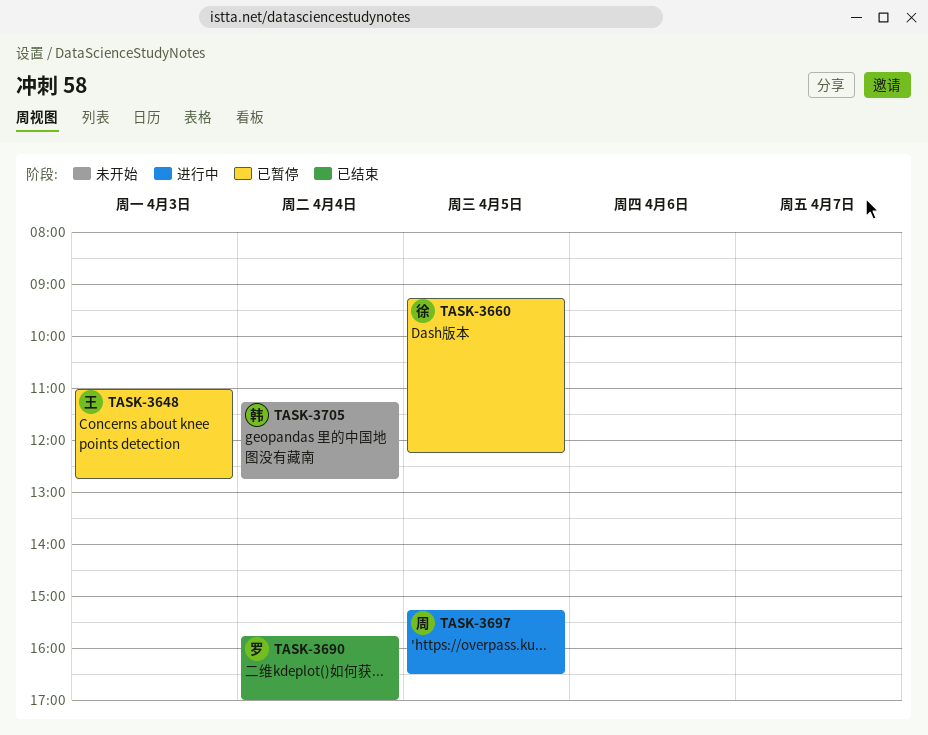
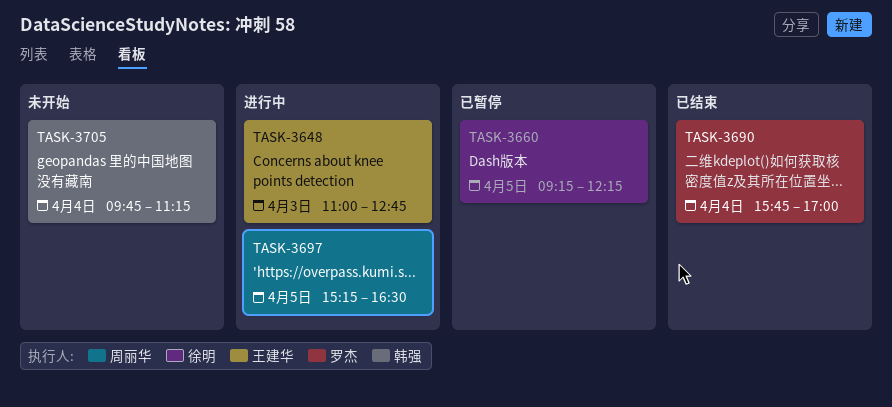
TASK-3648, status: 已暂停 -> 进行中
TASK-3705, begins: 11:15 -> 09:45
TASK-3705, ends: 12:45 -> 11:15

